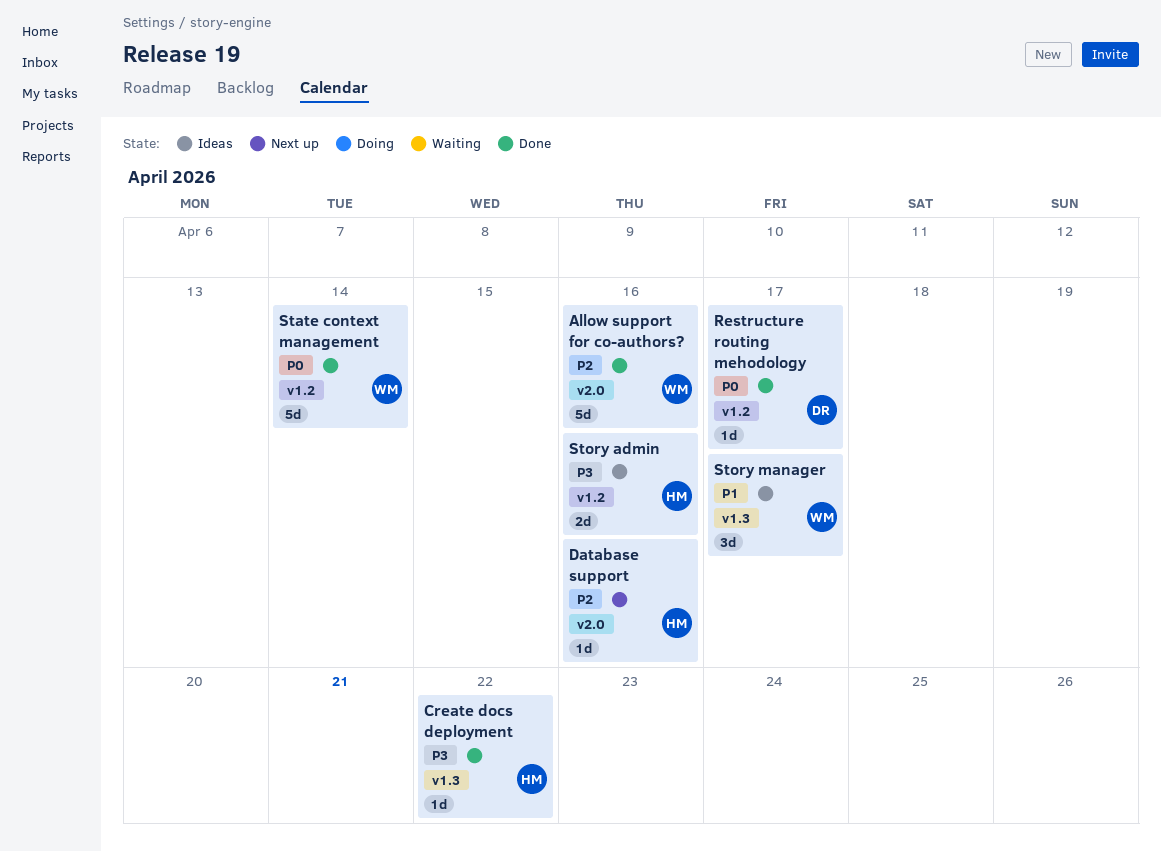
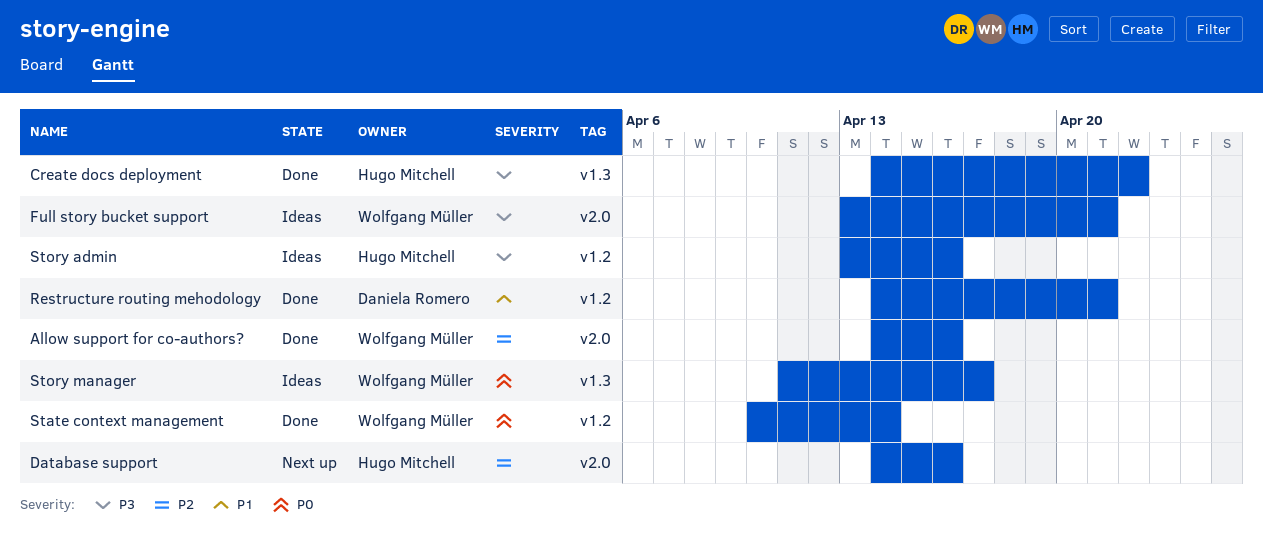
Full story bucket support: none -> present
Restructure routing mehodology, priority: P0 -> P1
Restructure routing mehodology, due: Apr 17 -> Apr 21
Story manager, priority: P1 -> P0

